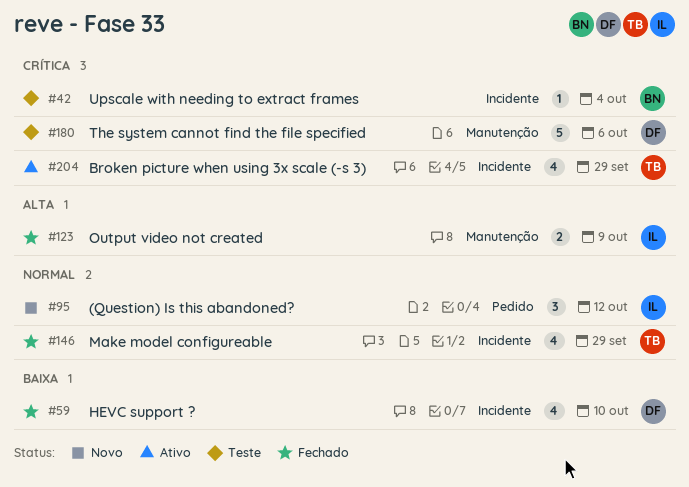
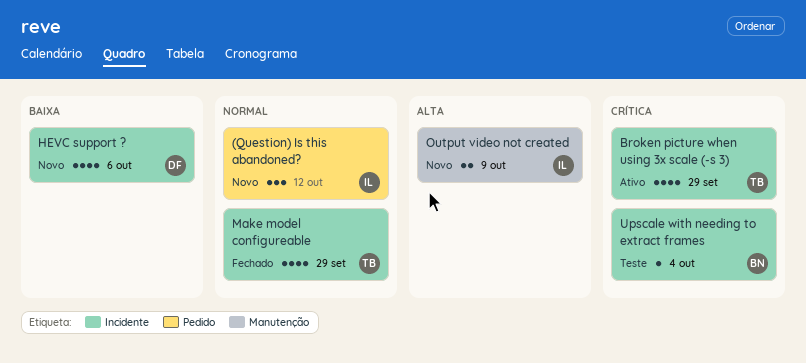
HEVC support ?, status: Fechado -> Novo
HEVC support ?, due: Oct 10 -> Oct 6
Output video not created, status: Fechado -> Novo
The system cannot find the file specified: present -> none

